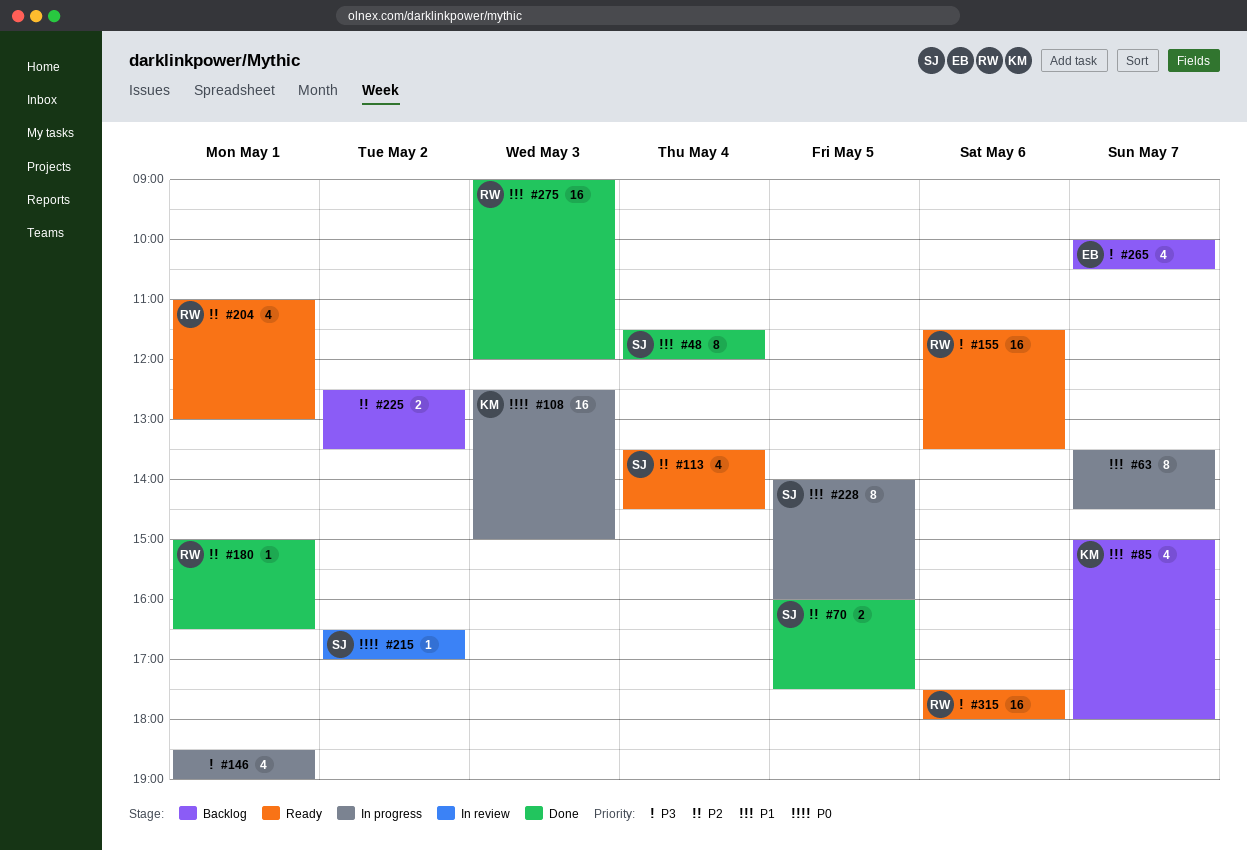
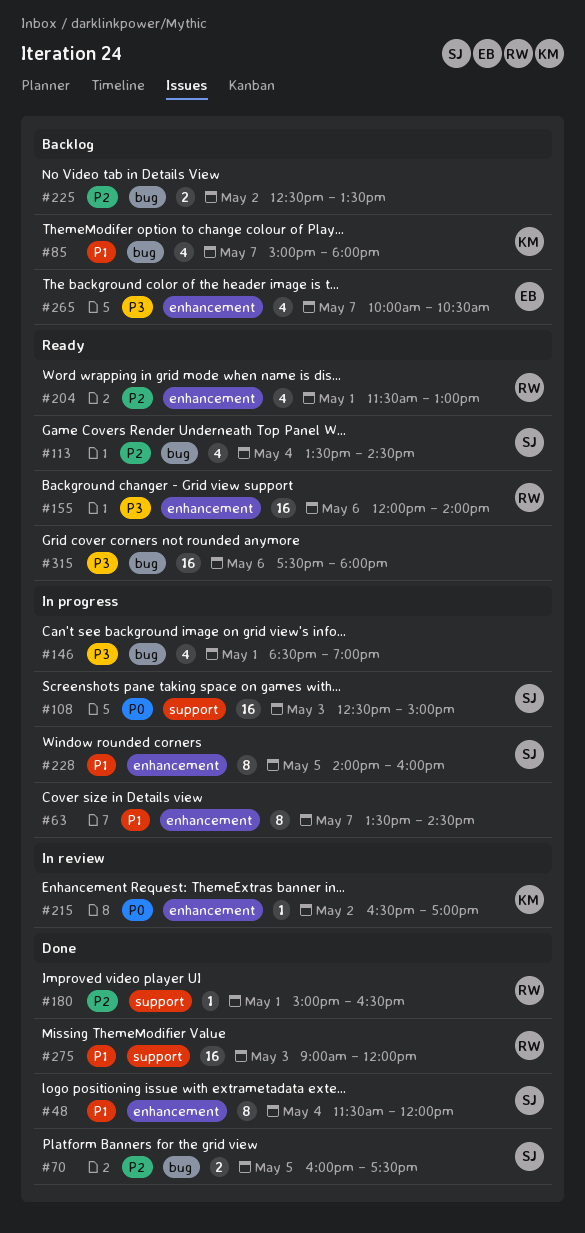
#108, owner: KM -> SJ
#155, begins: 11:30 -> 12:00
#155, ends: 13:30 -> 14:00
#204, begins: 11:00 -> 11:30
#215, owner: SJ -> KM
#315, owner: RW -> none

